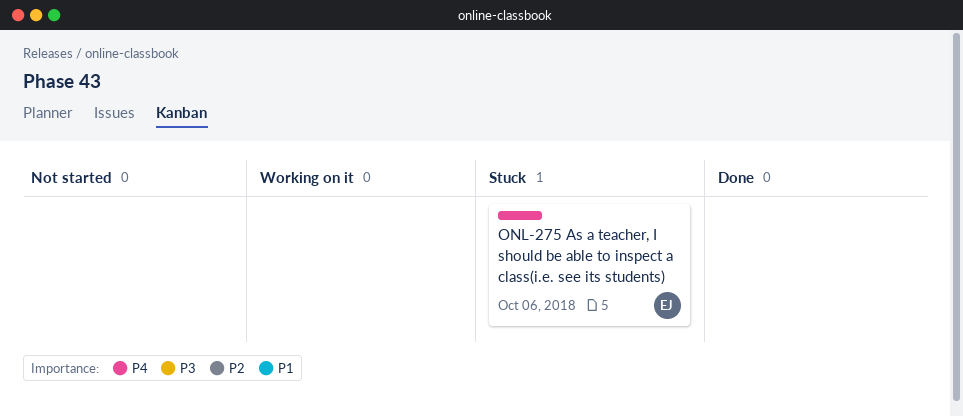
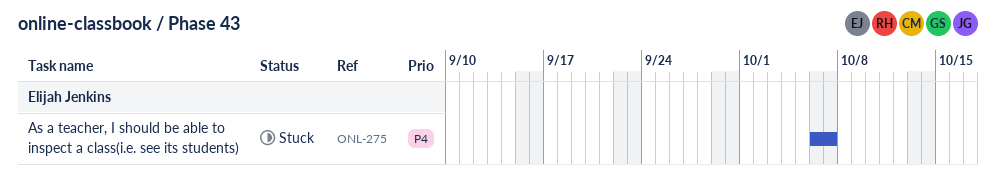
ONL-275, due: Oct 6 -> Oct 7

